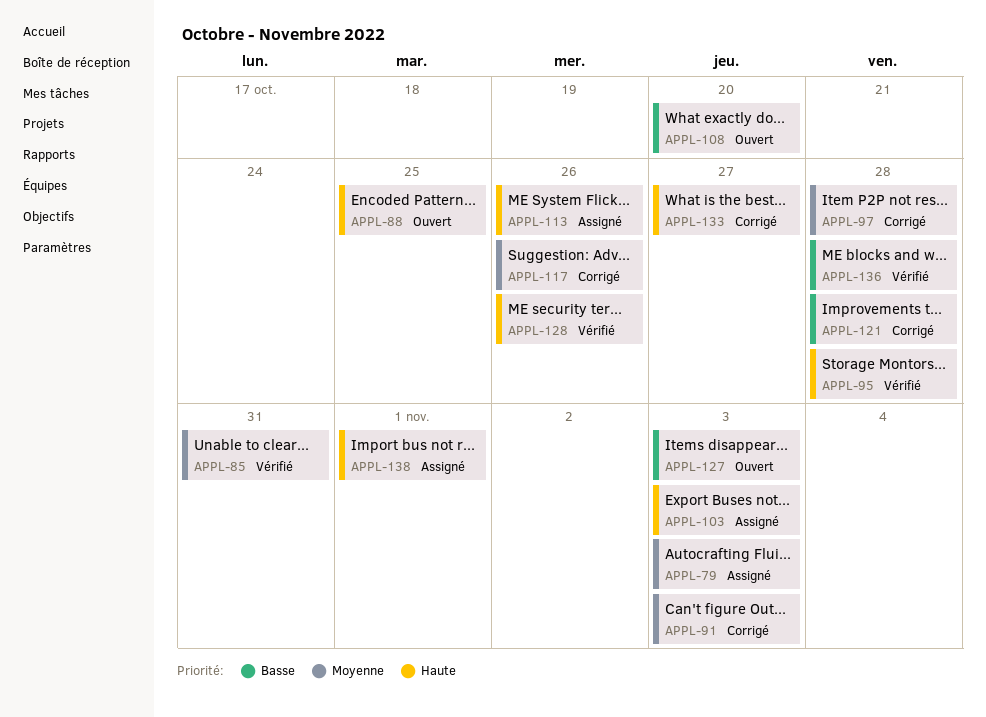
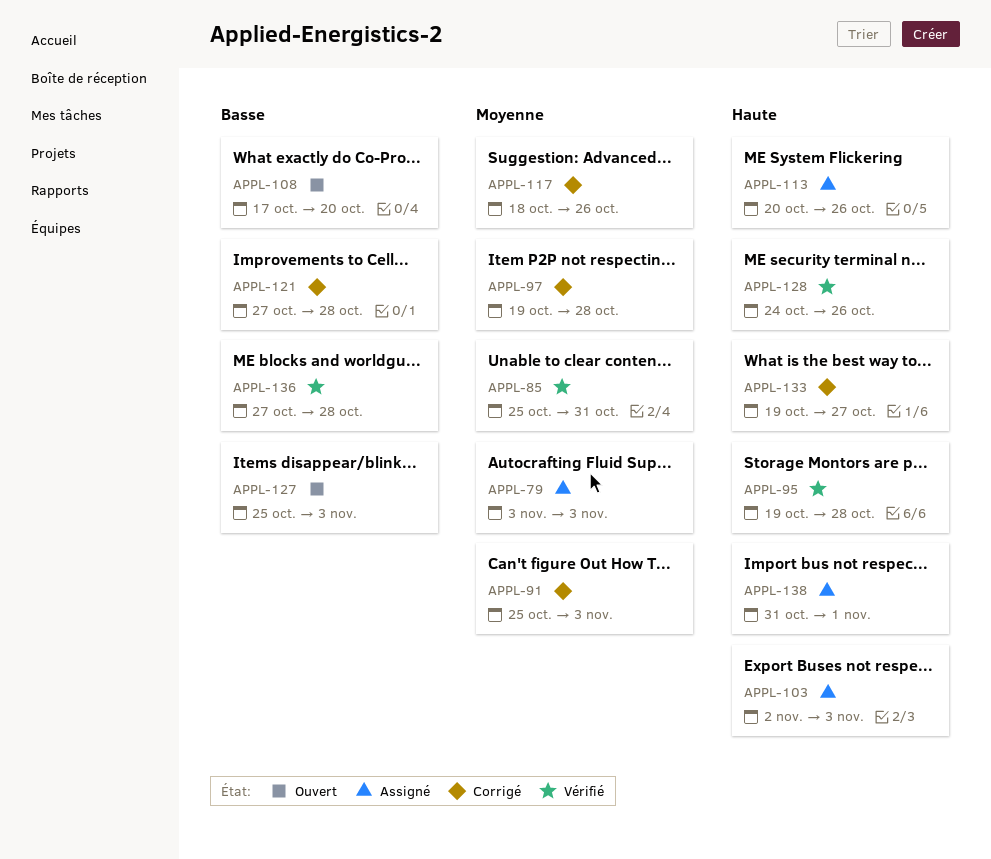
APPL-88: present -> none

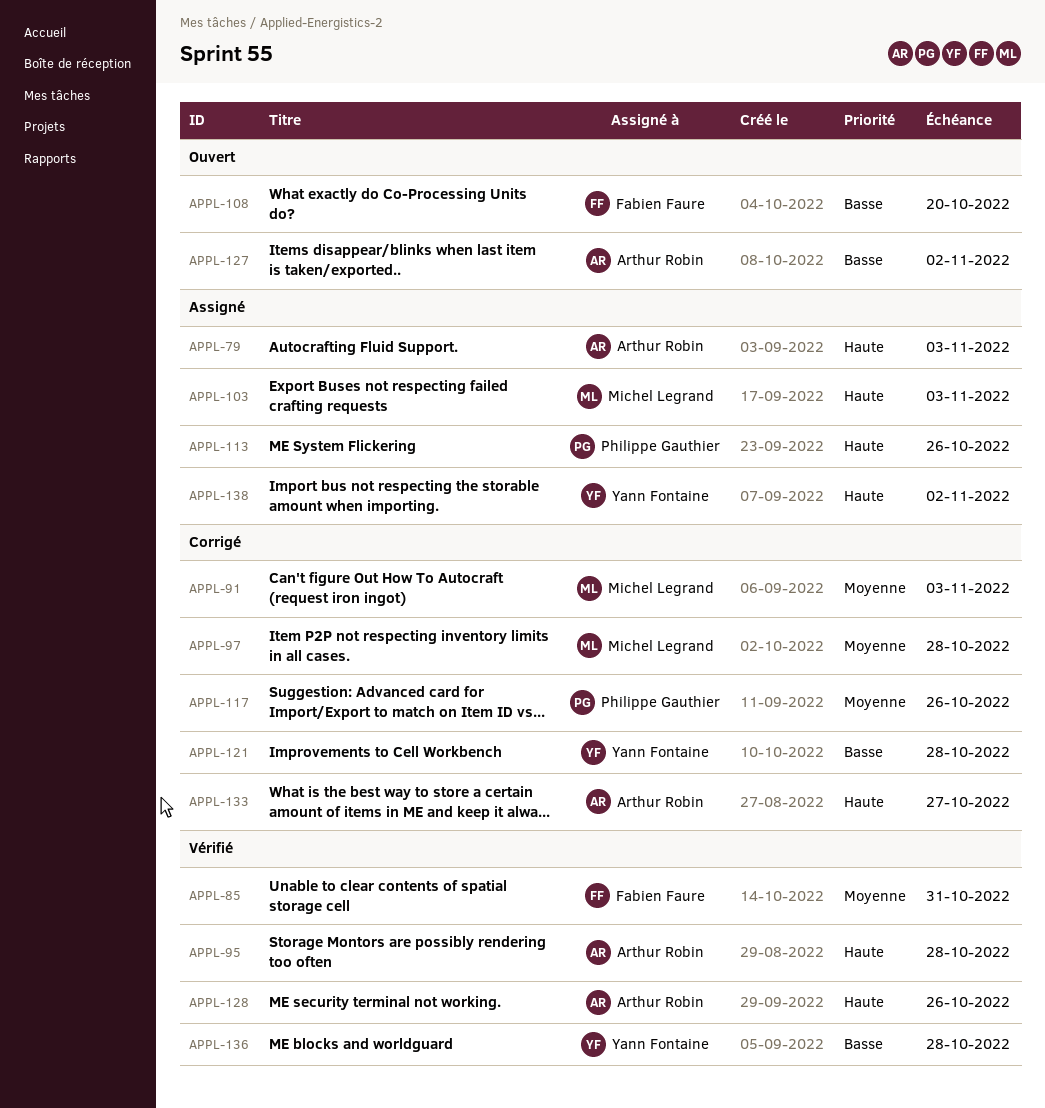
APPL-79, priority: Moyenne -> Haute
APPL-127, due: Nov 3 -> Nov 2
APPL-138, due: Nov 1 -> Nov 2

